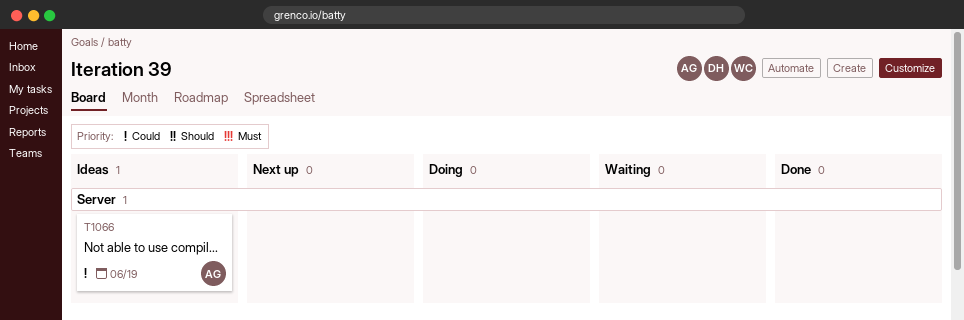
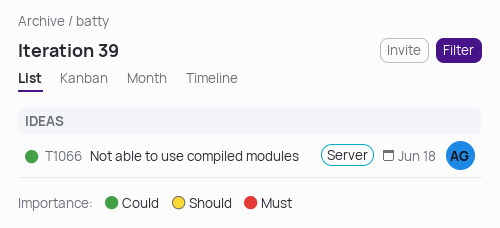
T1066, due: Jun 19 -> Jun 18

